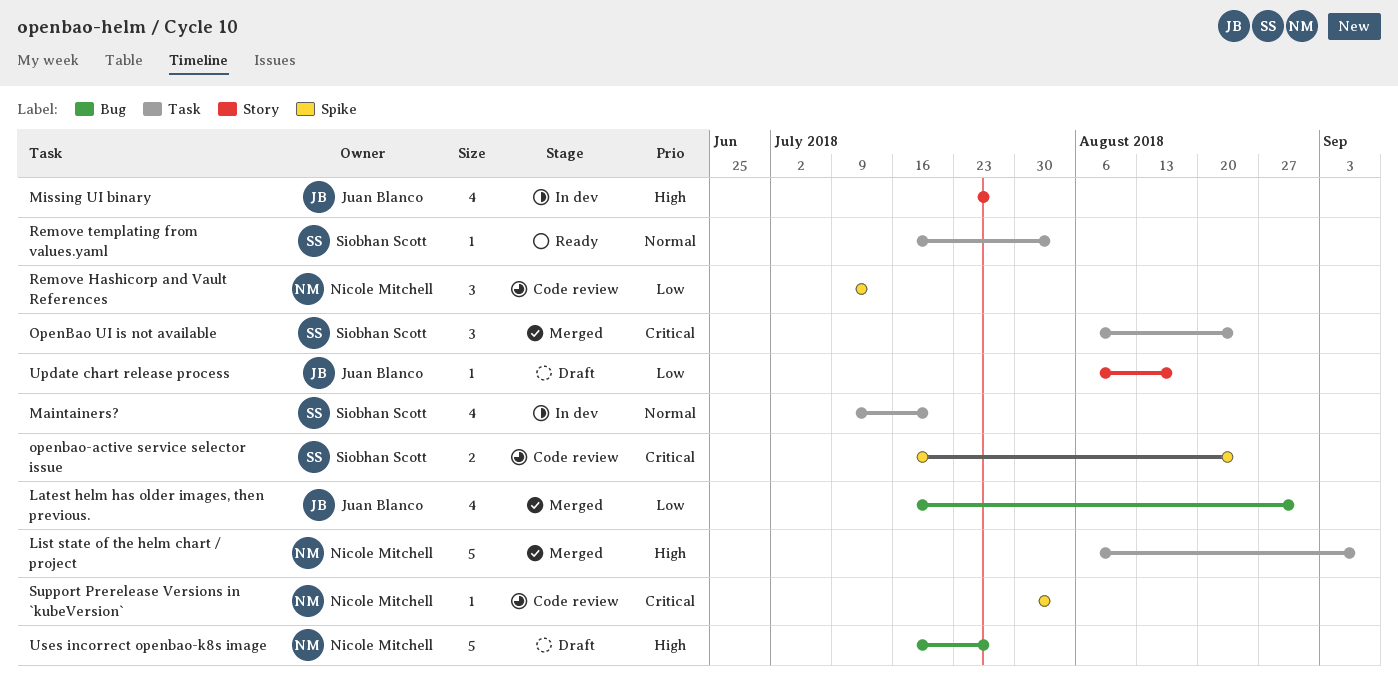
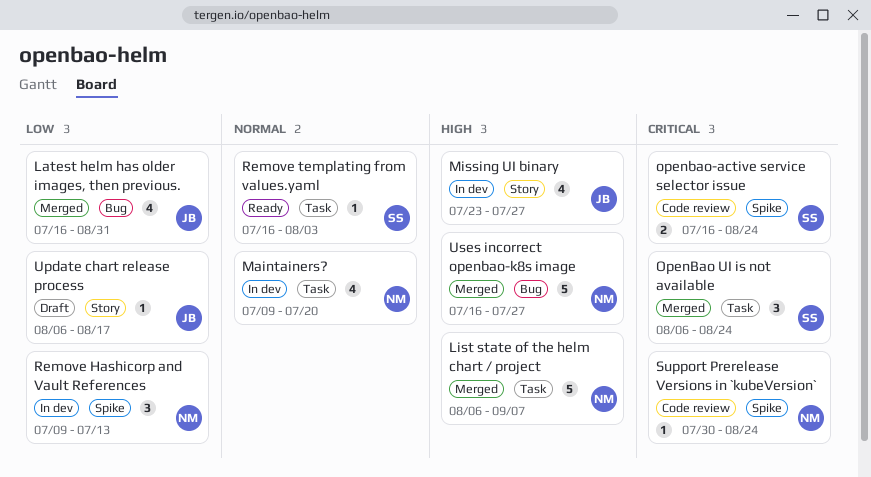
Maintainers?, owner: Siobhan Scott -> Nicole Mitchell
Remove Hashicorp and Vault References, status: Code review -> In dev
Support Prerelease Versions in `kubeVersion`, due: Aug 3 -> Aug 24
Uses incorrect openbao-k8s image, status: Draft -> Merged

